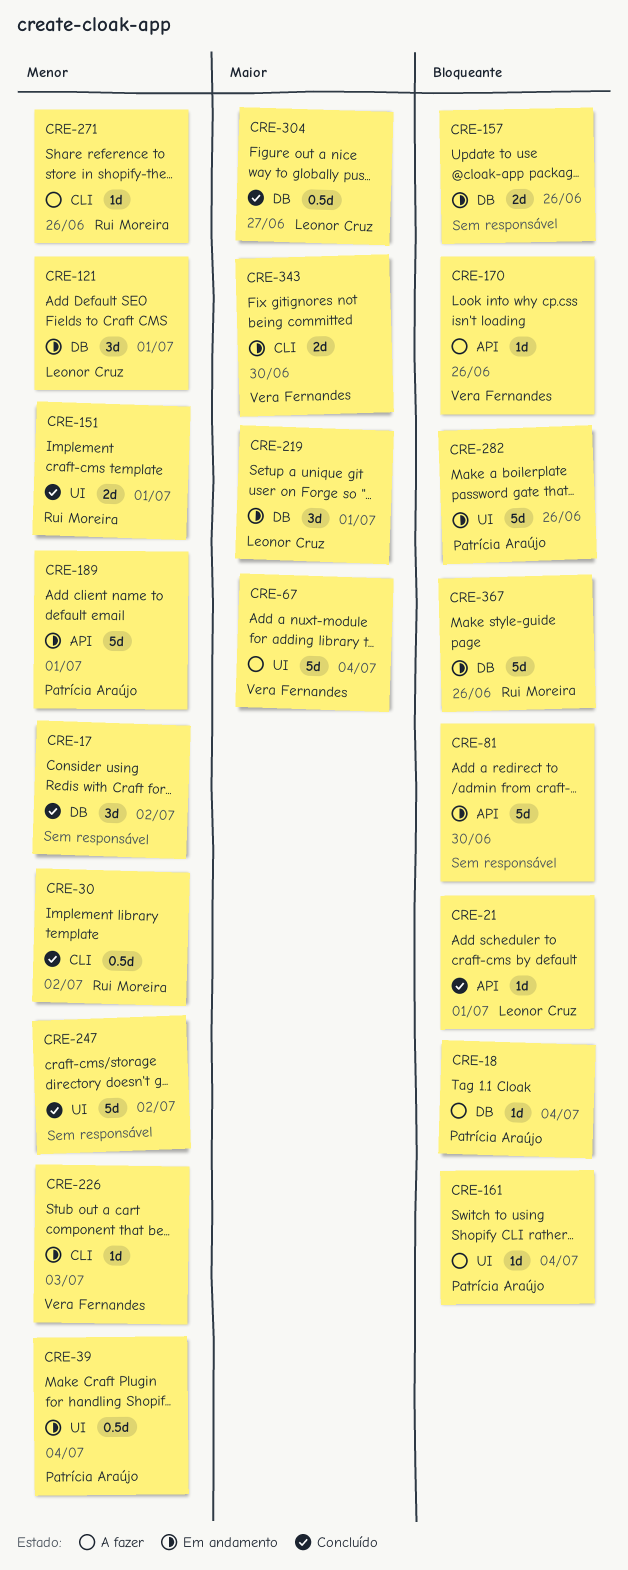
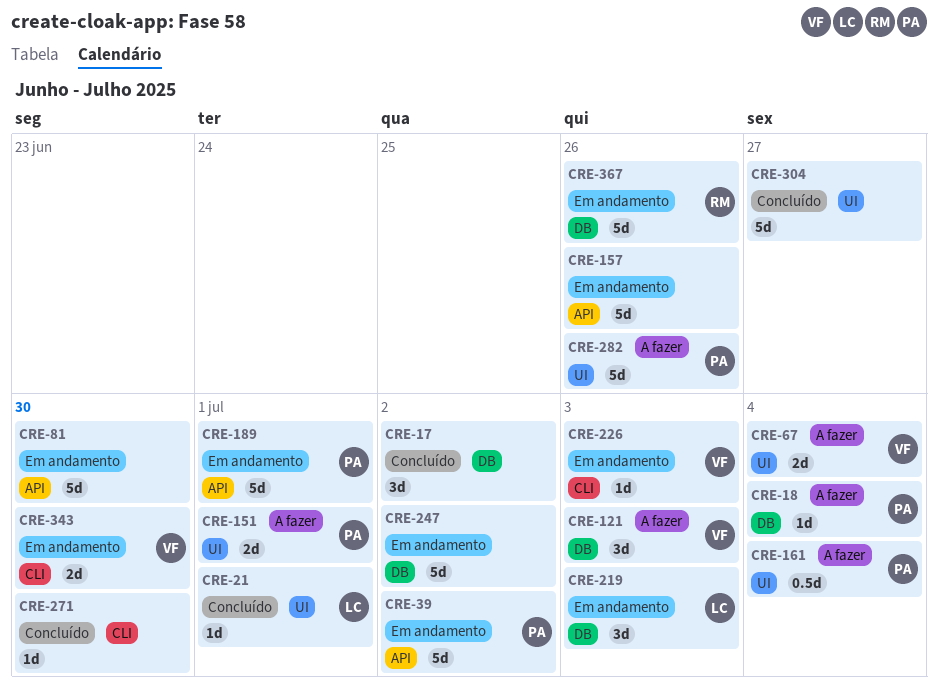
CRE-21, label: API -> UI
CRE-30: present -> none
CRE-39, label: UI -> API
CRE-39, estimate: 0.5d -> 5d
CRE-39, due: Jul 4 -> Jul 2
CRE-67, estimate: 5d -> 2d
CRE-121, status: Em andamento -> A fazer
CRE-121, owner: Leonor Cruz -> Vera Fernandes
CRE-121, due: Jul 1 -> Jul 3
CRE-151, status: Concluído -> A fazer
CRE-151, owner: Rui Moreira -> Patrícia Araújo
CRE-157, label: DB -> API
CRE-157, estimate: 2d -> 5d
CRE-161, estimate: 1d -> 0.5d
CRE-170: present -> none
CRE-219, due: Jul 1 -> Jul 3
CRE-247, status: Concluído -> Em andamento
CRE-247, label: UI -> DB
CRE-271, status: A fazer -> Concluído
CRE-271, owner: Rui Moreira -> none
CRE-271, due: Jun 26 -> Jun 30
CRE-282, status: Em andamento -> A fazer
CRE-304, owner: Leonor Cruz -> none
CRE-304, label: DB -> UI
CRE-304, estimate: 0.5d -> 5d

